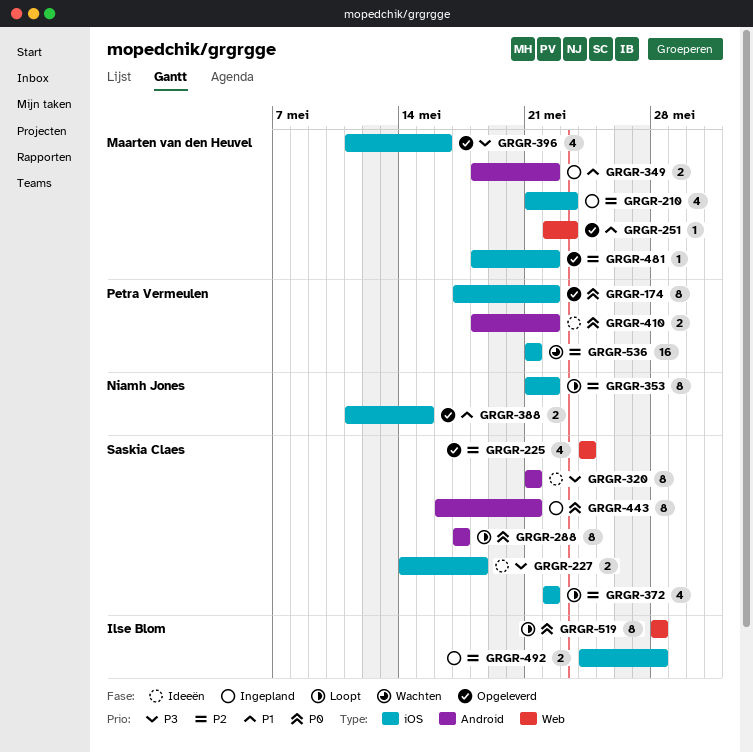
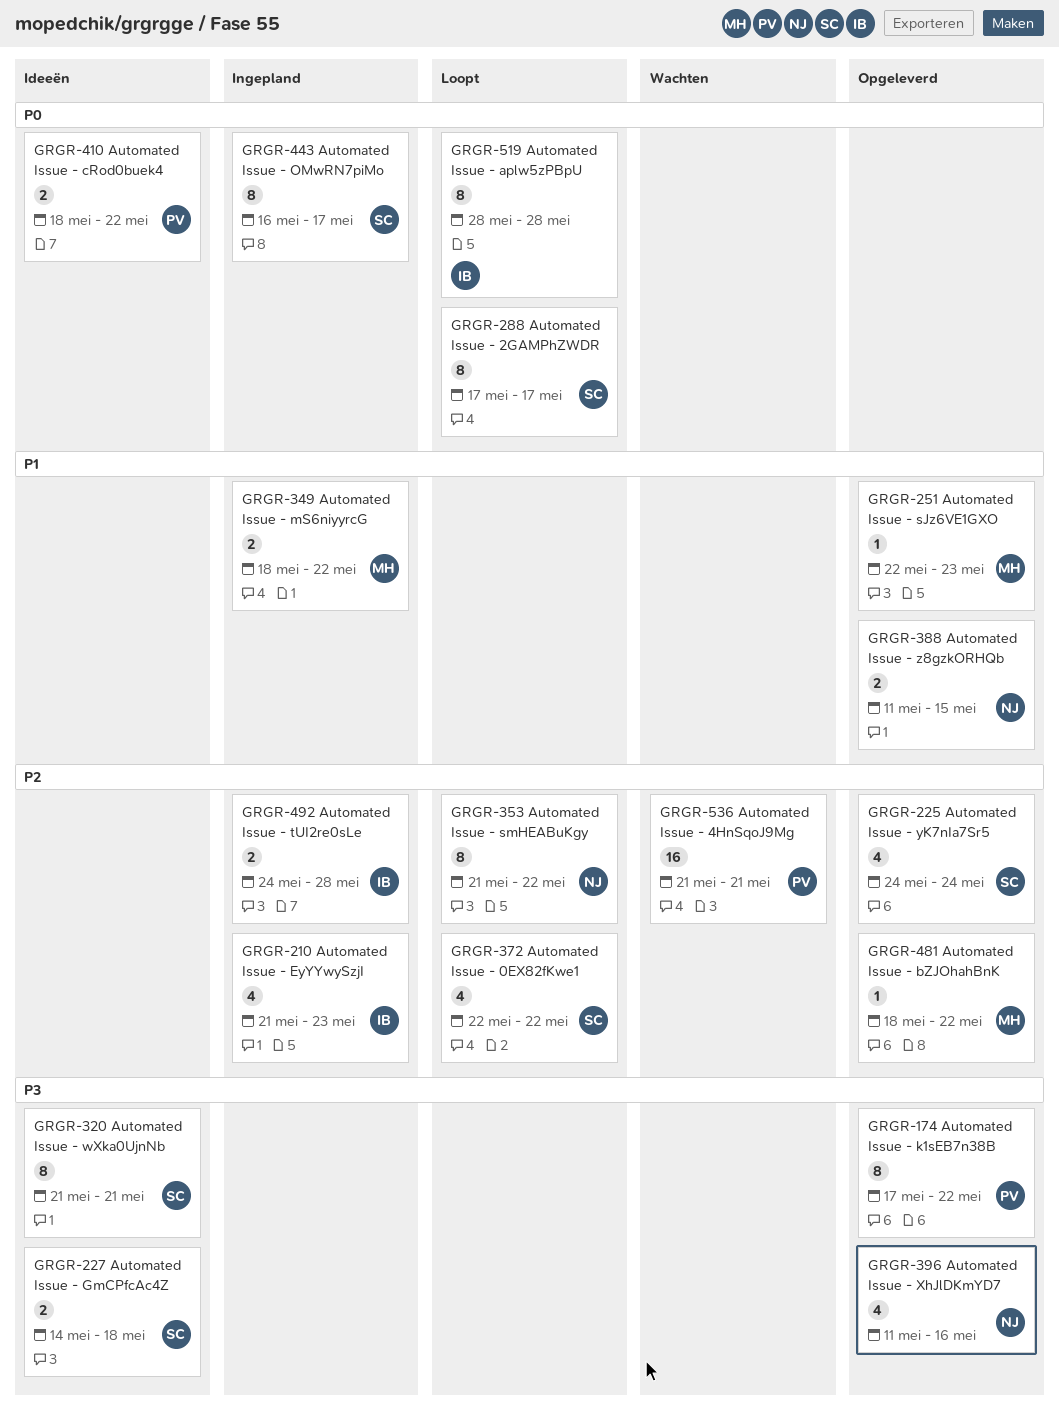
GRGR-174, priority: P0 -> P3
GRGR-210, owner: Maarten van den Heuvel -> Ilse Blom
GRGR-396, owner: Maarten van den Heuvel -> Niamh Jones
GRGR-443, due: May 21 -> May 17

